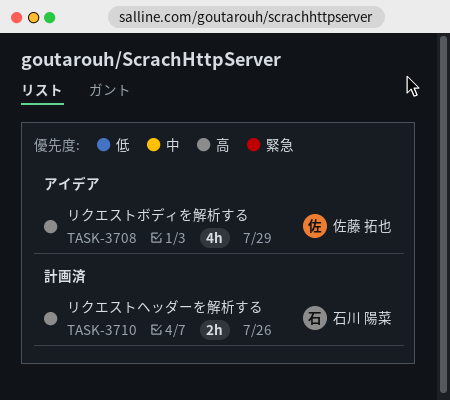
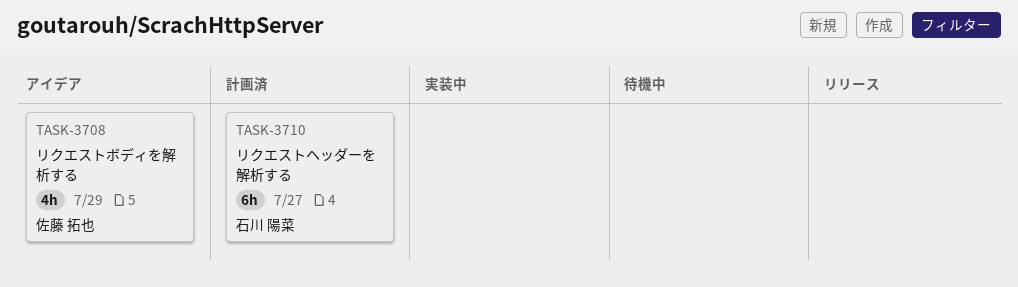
TASK-3710, estimate: 2h -> 6h
TASK-3710, due: Jul 26 -> Jul 27

